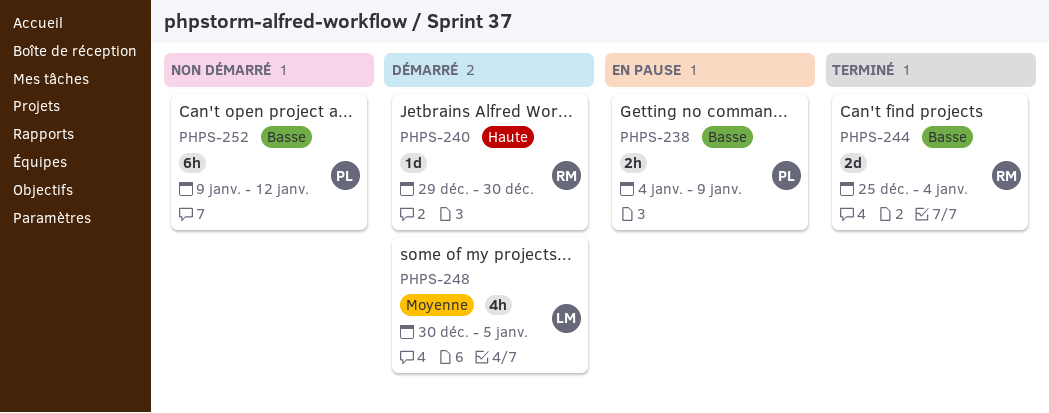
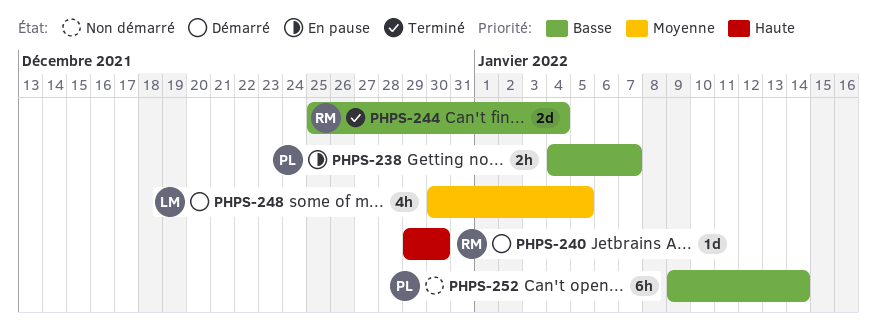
PHPS-238, due: Jan 9 -> Jan 7
PHPS-252, due: Jan 12 -> Jan 14

